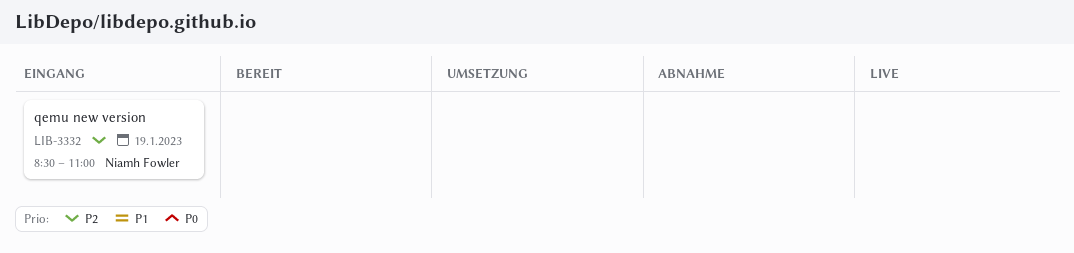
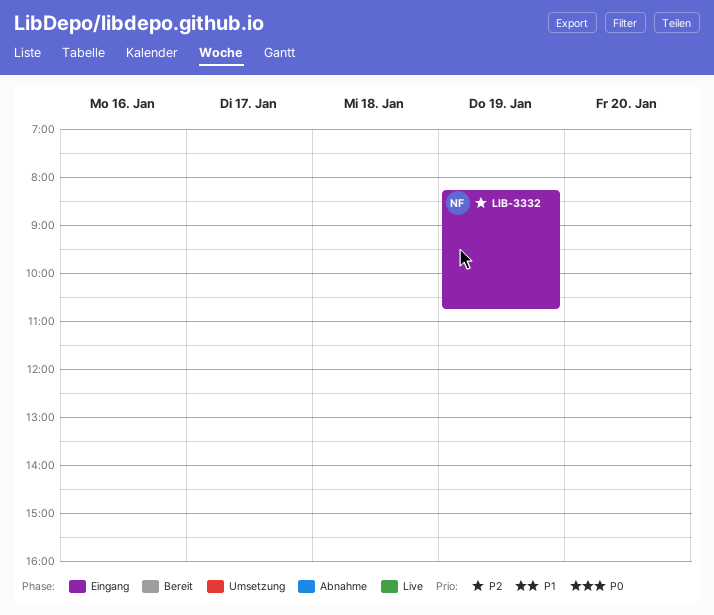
LIB-3332, begins: 08:30 -> 08:15
LIB-3332, ends: 11:00 -> 10:45

